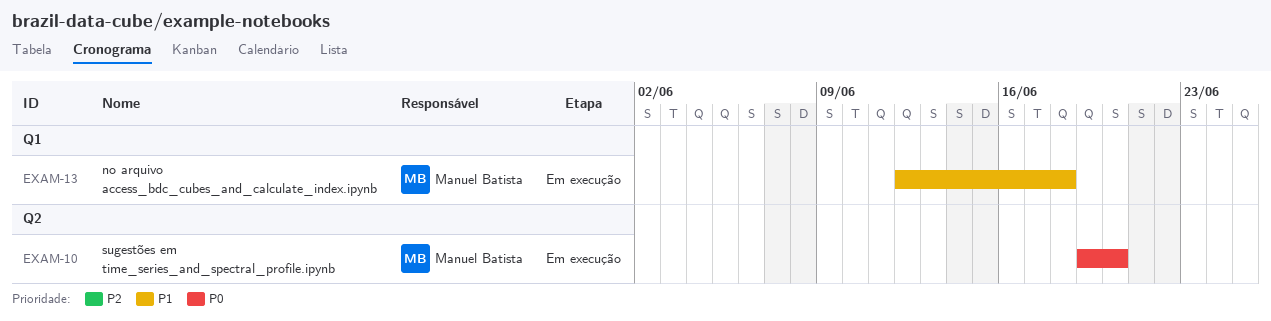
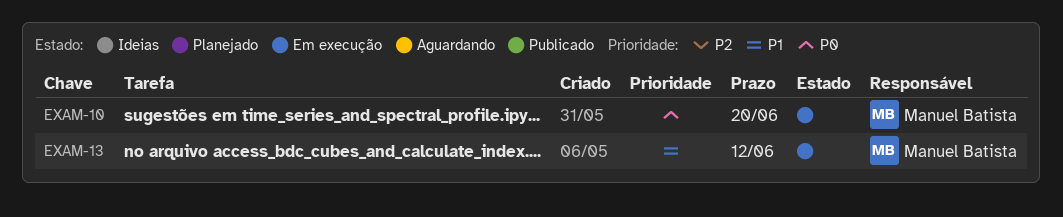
EXAM-13, due: Jun 18 -> Jun 12

